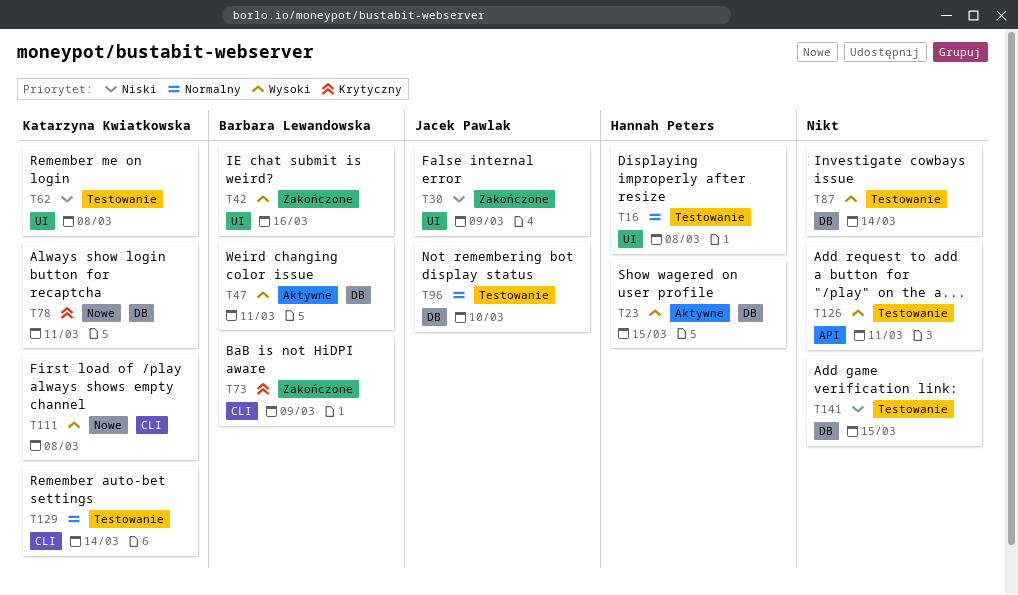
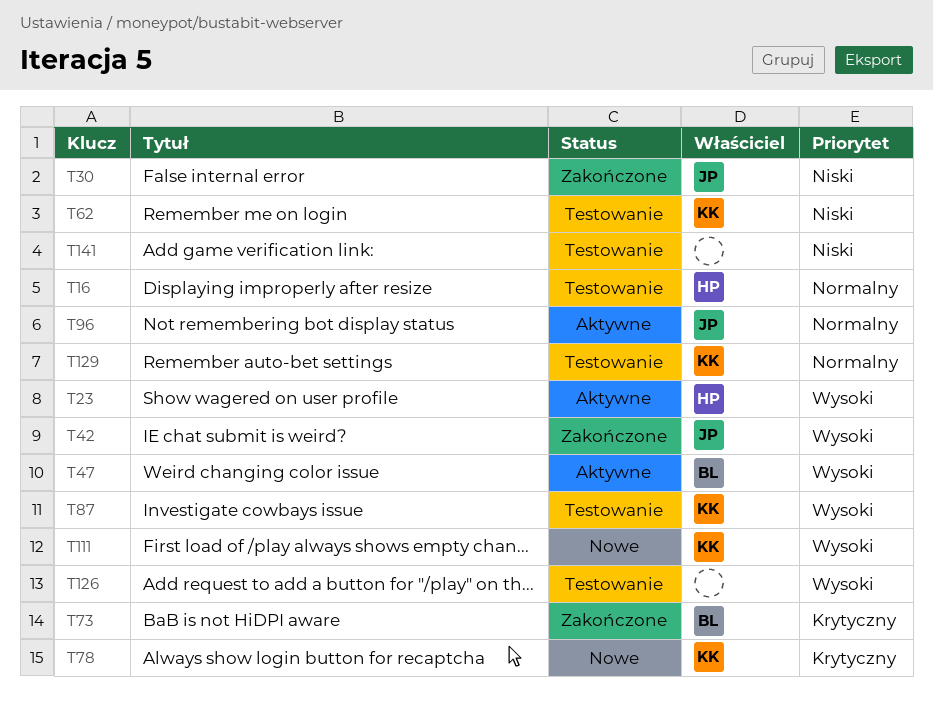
T42, owner: Barbara Lewandowska -> Jacek Pawlak
T87, owner: none -> Katarzyna Kwiatkowska
T96, status: Testowanie -> Aktywne

